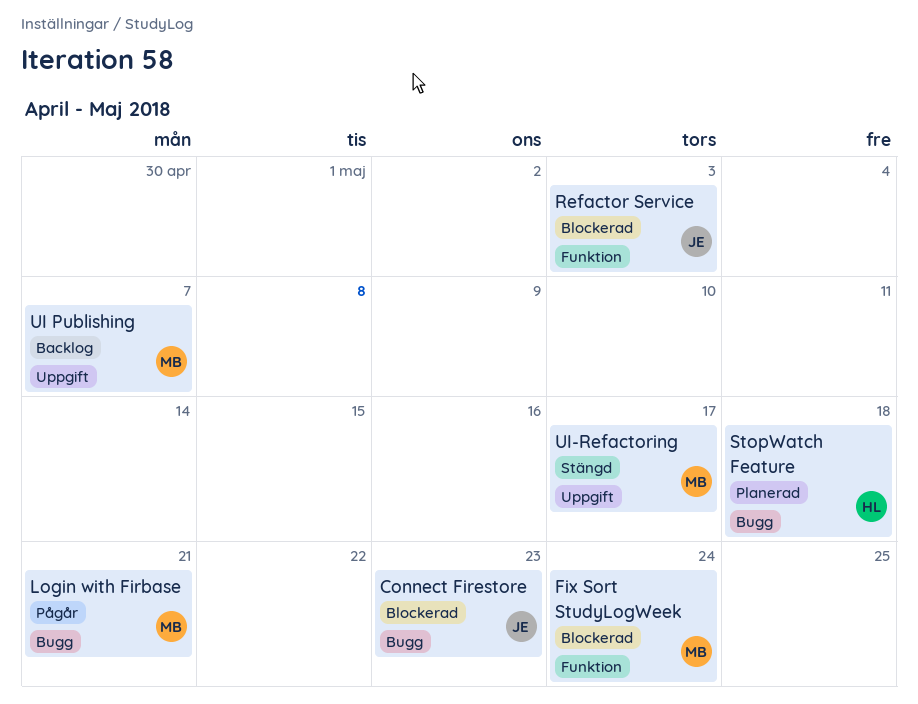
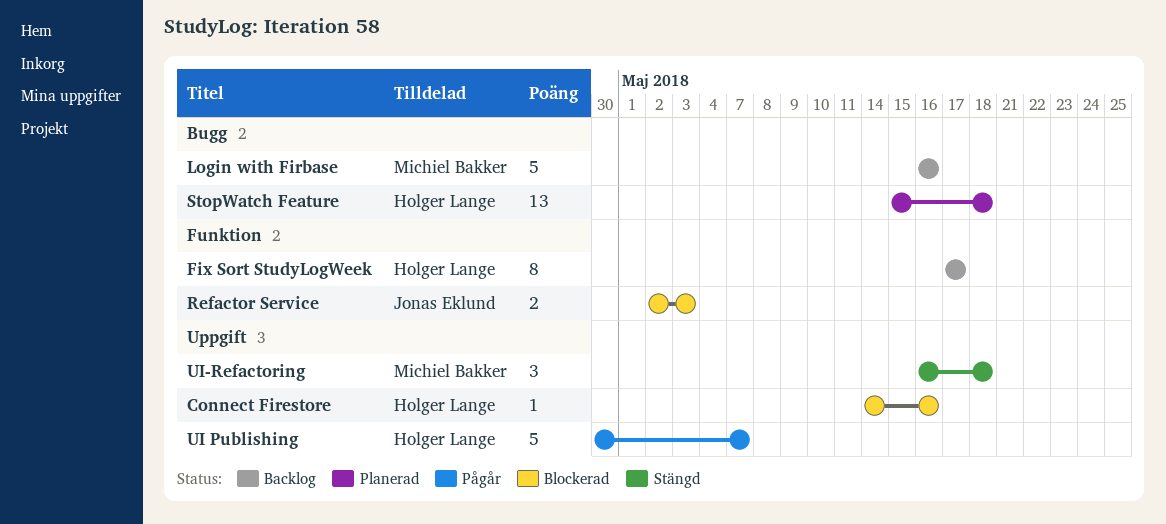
Connect Firestore, owner: Jonas Eklund -> Holger Lange
Connect Firestore, label: Bugg -> Uppgift
Connect Firestore, due: May 23 -> May 16
Fix Sort StudyLogWeek, status: Blockerad -> Backlog
Fix Sort StudyLogWeek, owner: Michiel Bakker -> Holger Lange
Fix Sort StudyLogWeek, due: May 24 -> May 17
Login with Firbase, status: Pågår -> Backlog
Login with Firbase, due: May 21 -> May 16
UI Publishing, status: Backlog -> Pågår
UI Publishing, owner: Michiel Bakker -> Holger Lange
UI-Refactoring, due: May 17 -> May 18

